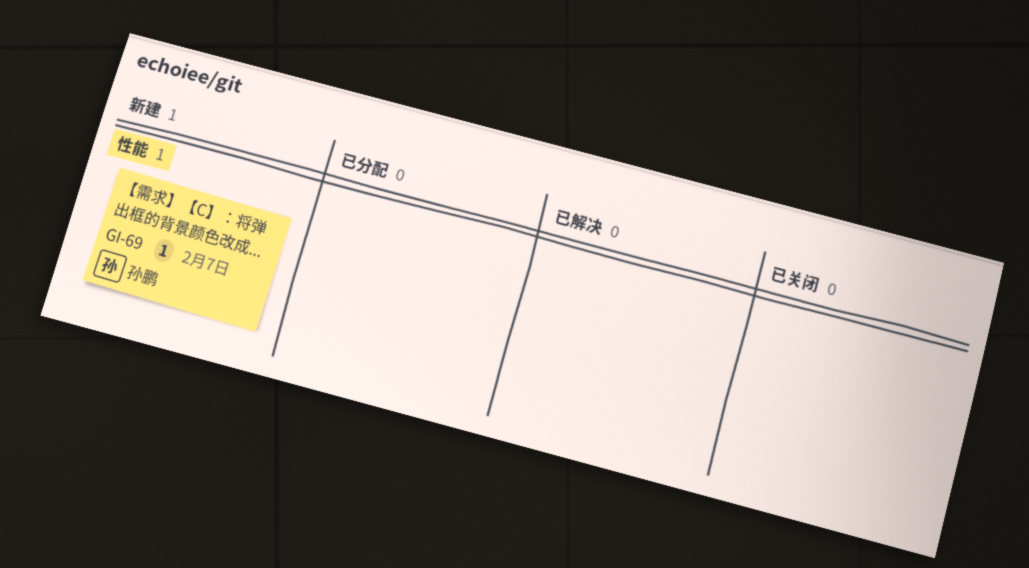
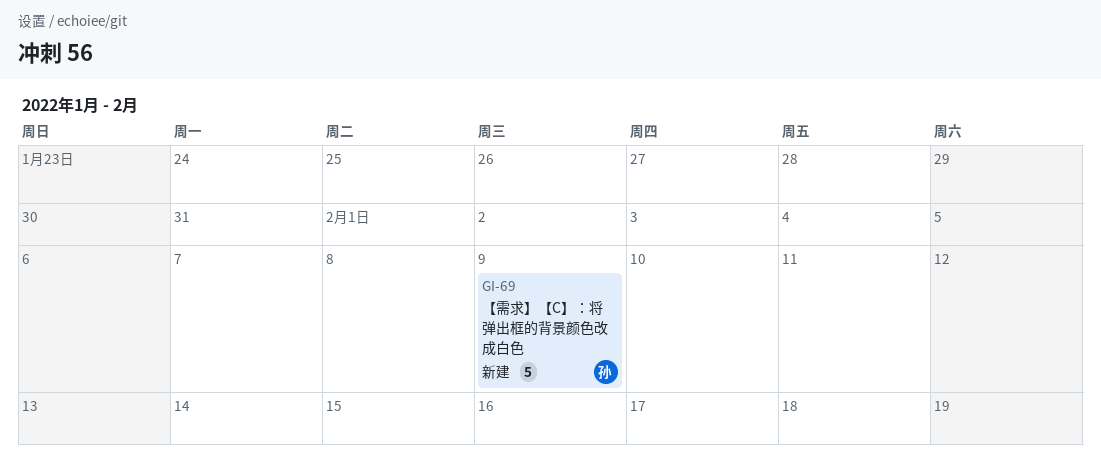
GI-69, estimate: 1 -> 5
GI-69, due: Feb 7 -> Feb 9

